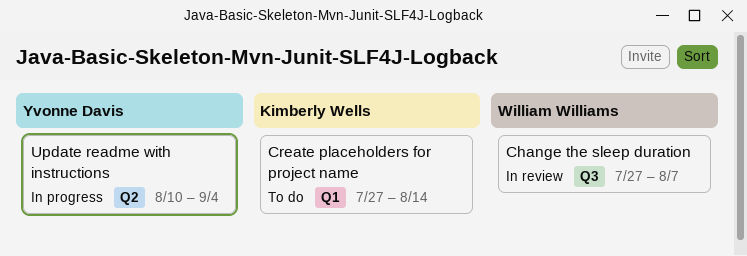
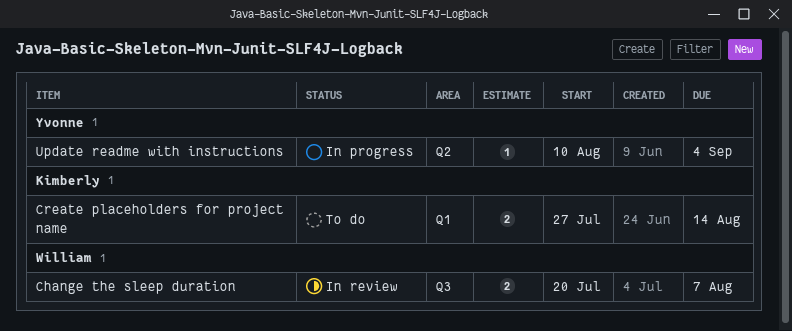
Change the sleep duration, start: Jul 27 -> Jul 20

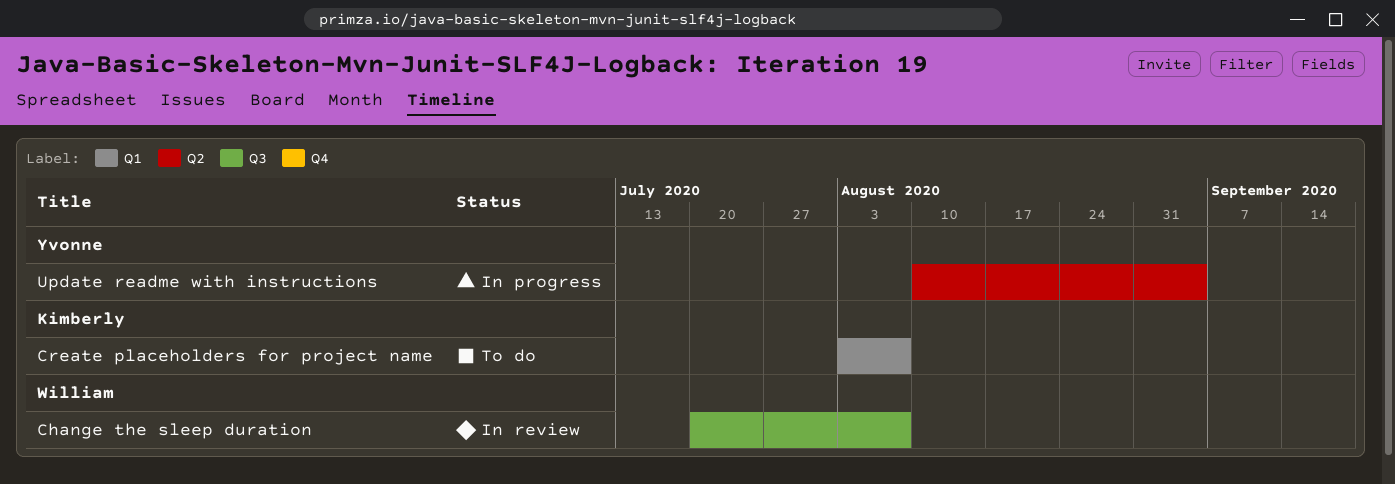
Create placeholders for project name, start: Jul 27 -> Aug 3
Create placeholders for project name, due: Aug 14 -> Aug 7

